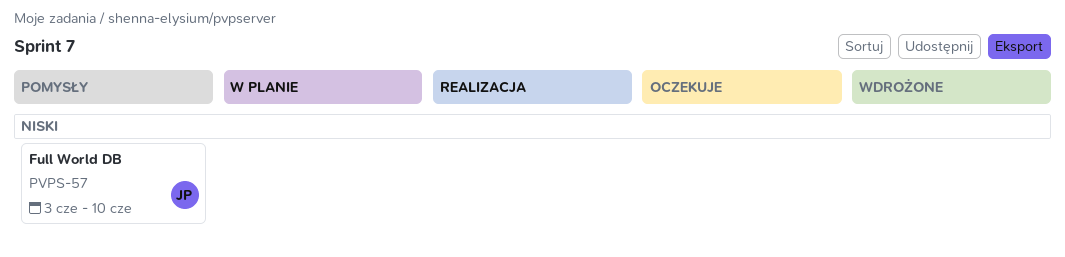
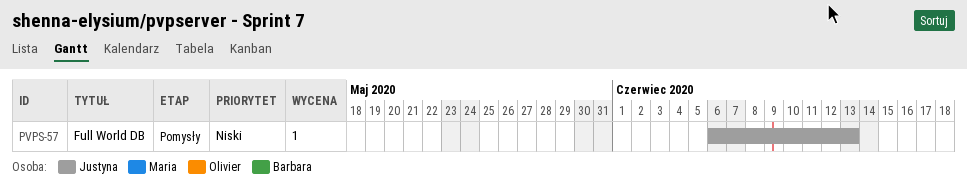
PVPS-57, start: Jun 3 -> Jun 6
PVPS-57, due: Jun 10 -> Jun 13

